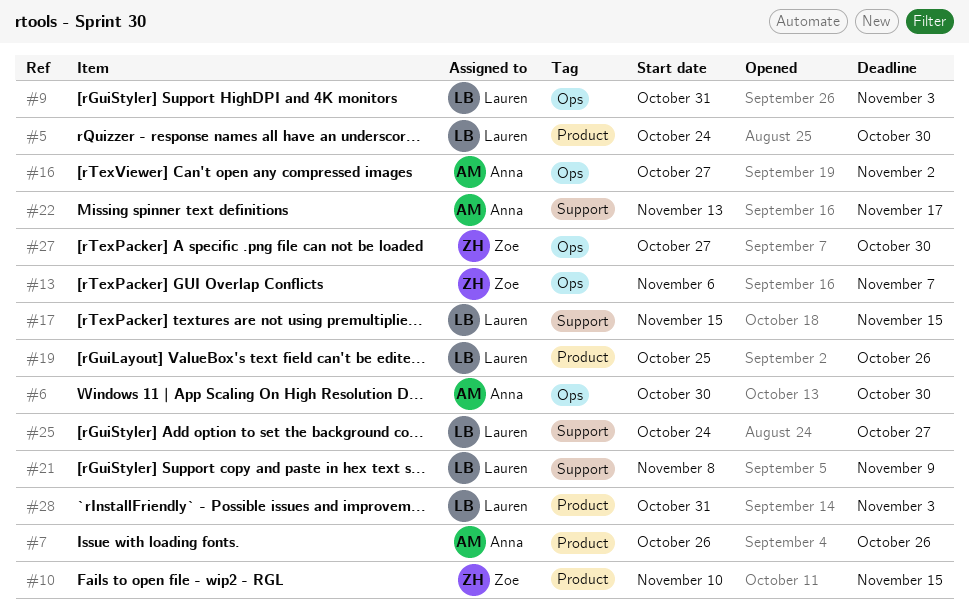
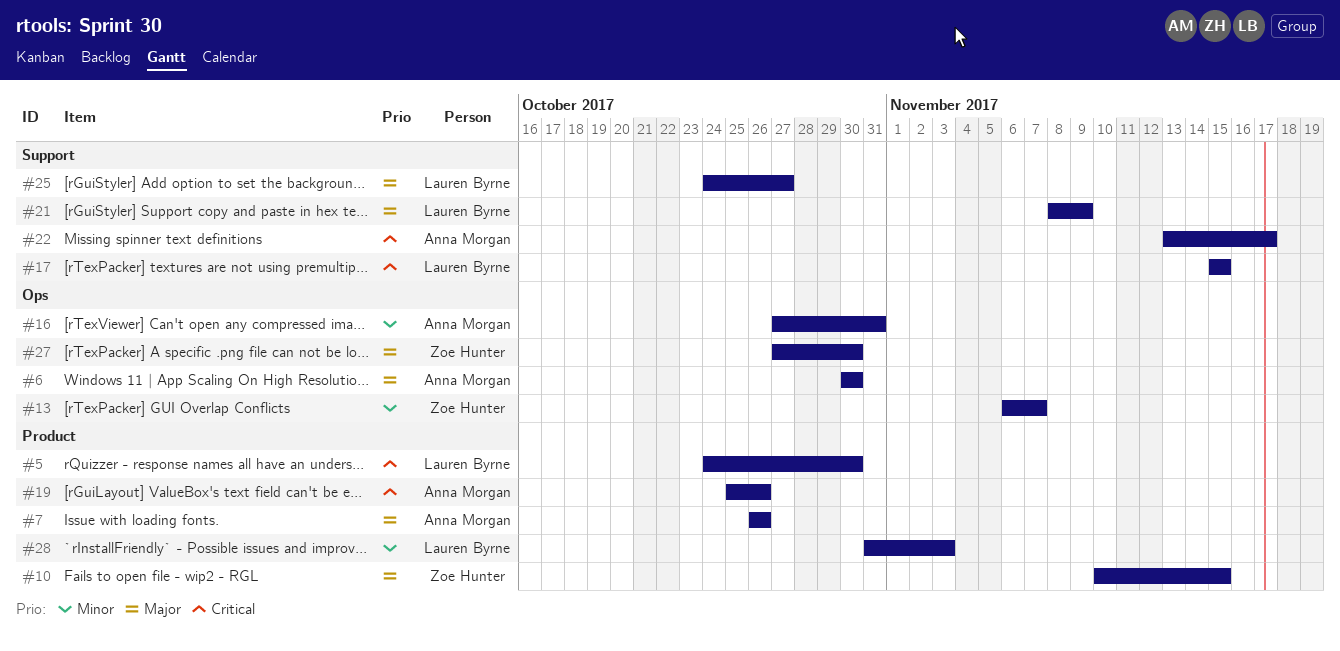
#9: present -> none
#16, due: Nov 2 -> Oct 31
#19, owner: Lauren Byrne -> Anna Morgan

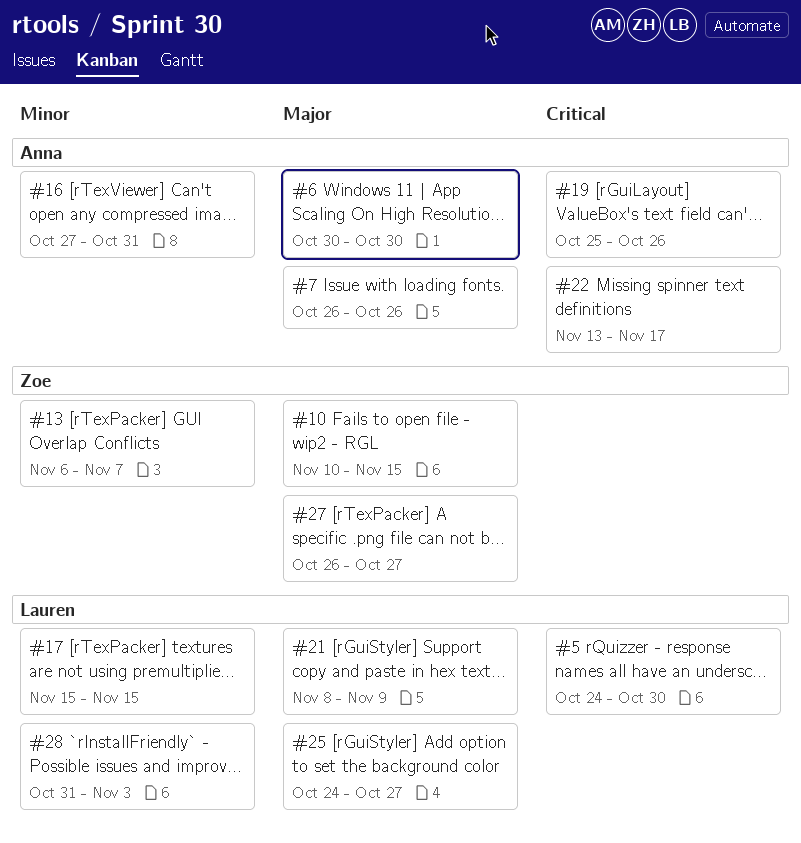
#17, priority: Critical -> Minor
#27, start: Oct 27 -> Oct 26
#27, due: Oct 30 -> Oct 27

